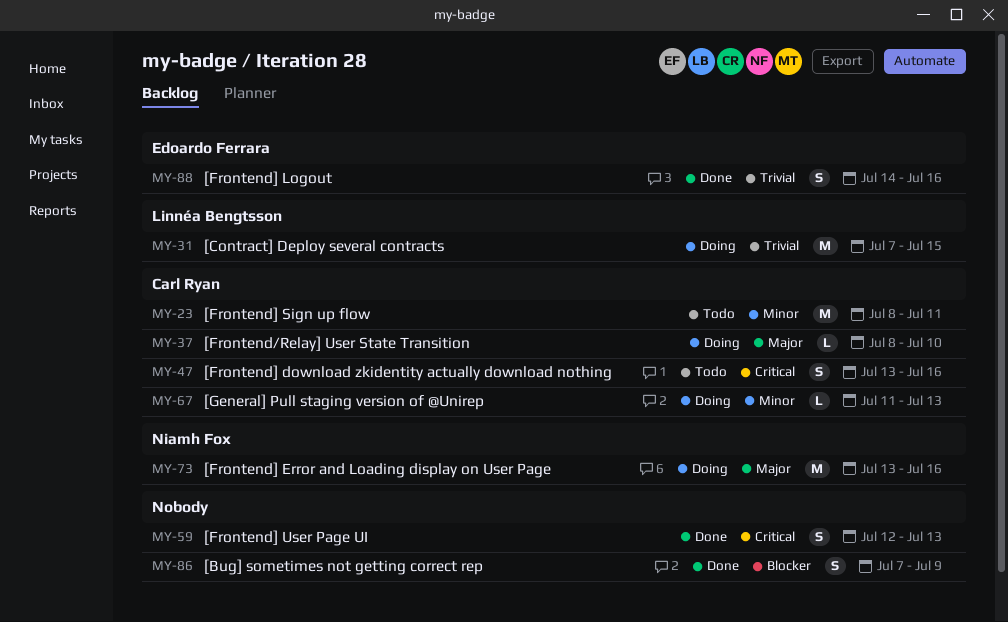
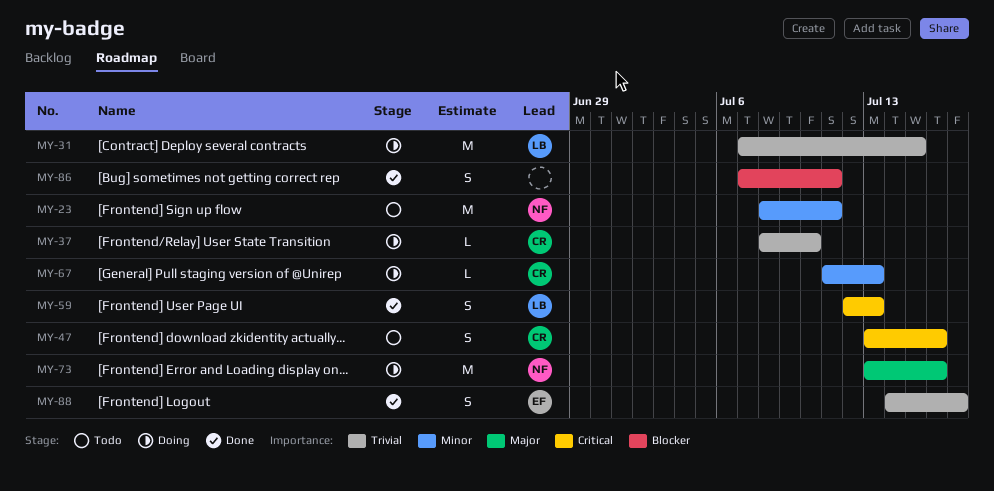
MY-23, owner: Carl Ryan -> Niamh Fox
MY-37, priority: Major -> Trivial
MY-59, owner: none -> Linnéa Bengtsson
MY-86, due: Jul 9 -> Jul 11
MY-88, due: Jul 16 -> Jul 17

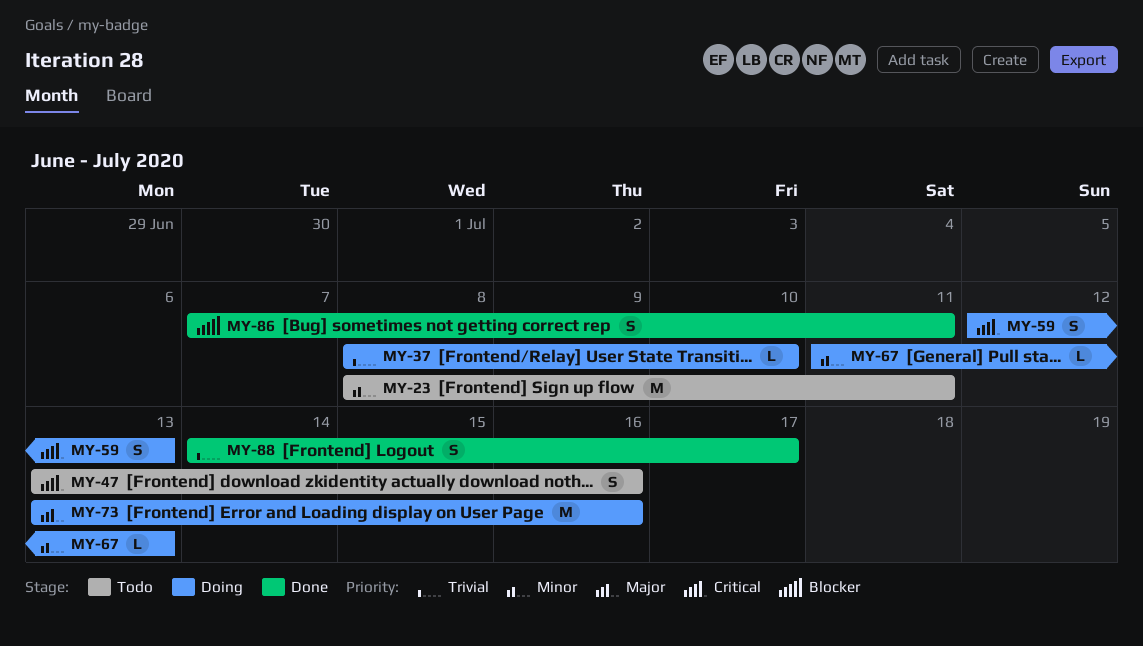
MY-31: present -> none
MY-59, status: Done -> Doing

